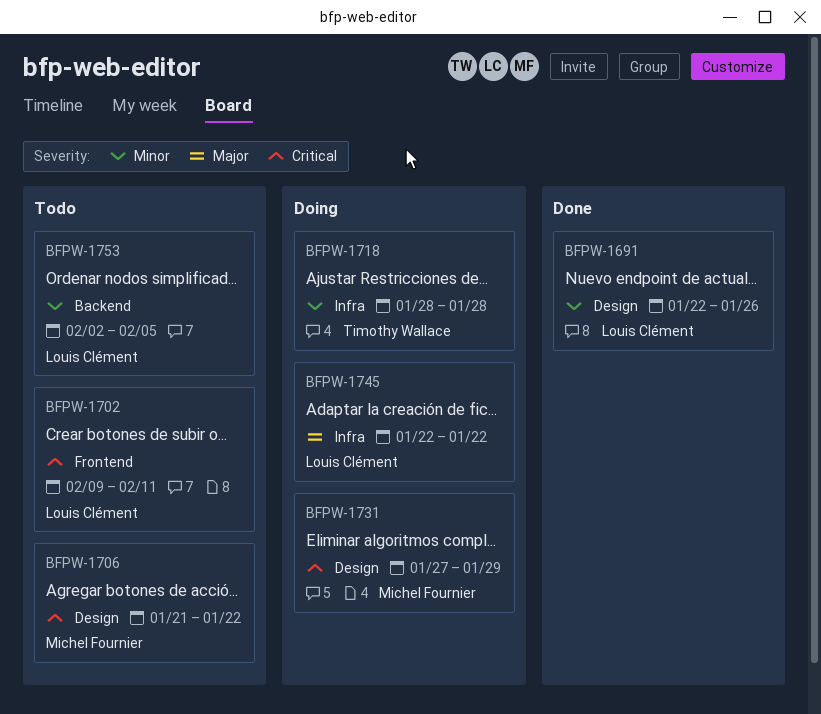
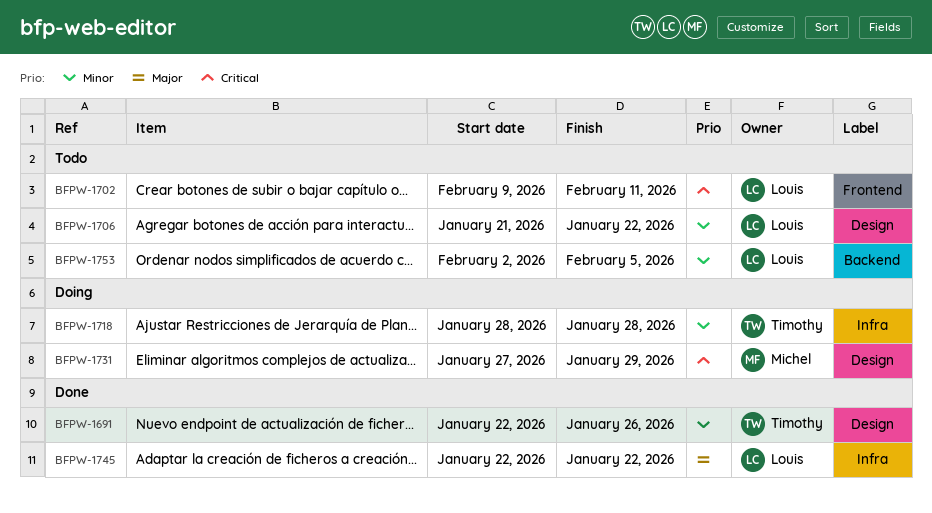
BFPW-1691, owner: Louis Clément -> Timothy Wallace
BFPW-1706, owner: Michel Fournier -> Louis Clément
BFPW-1706, priority: Critical -> Minor
BFPW-1745, status: Doing -> Done

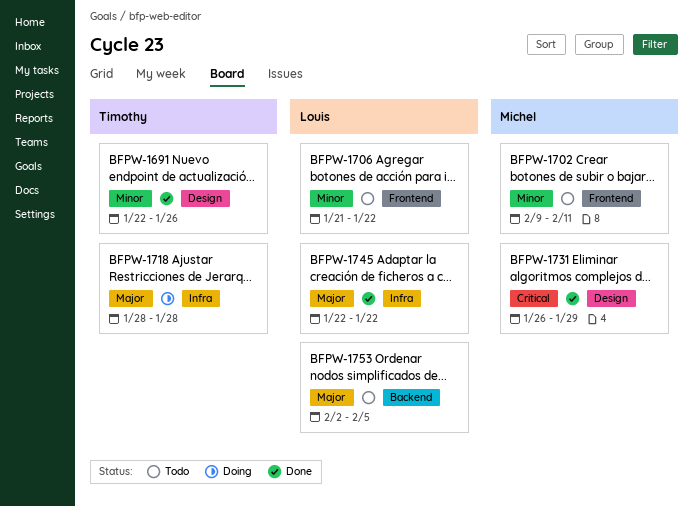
BFPW-1702, owner: Louis -> Michel
BFPW-1702, priority: Critical -> Minor
BFPW-1706, label: Design -> Frontend
BFPW-1718, priority: Minor -> Major
BFPW-1731, status: Doing -> Done
BFPW-1731, start: Jan 27 -> Jan 26
BFPW-1753, priority: Minor -> Major

